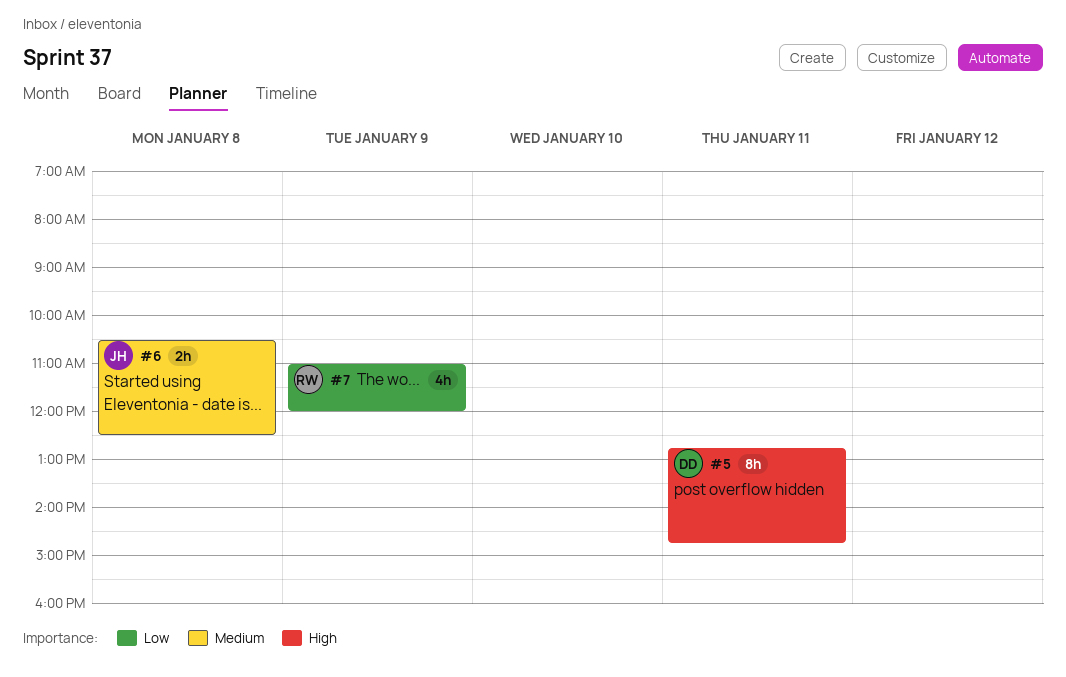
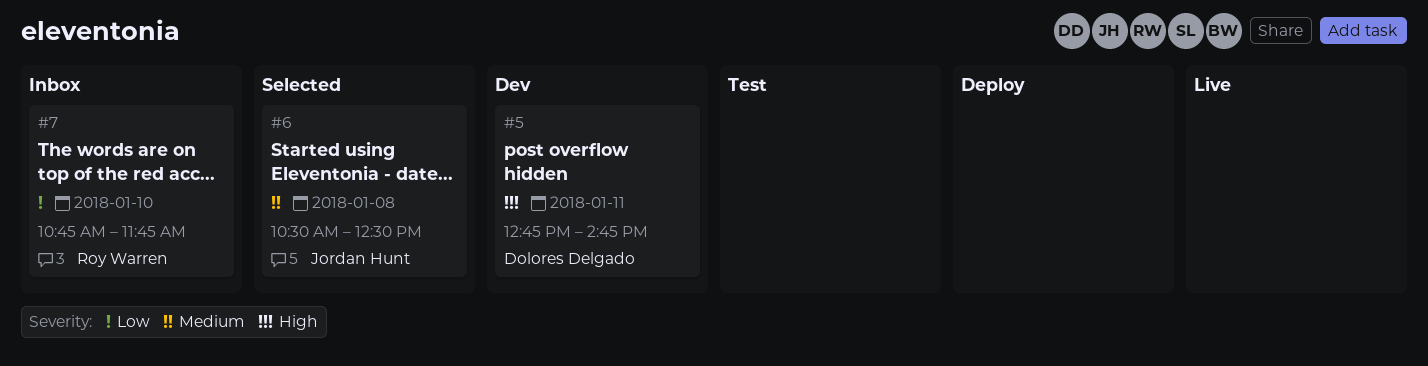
#7, day: Jan 9 -> Jan 10
#7, begins: 11:00 -> 10:45
#7, ends: 12:00 -> 11:45

